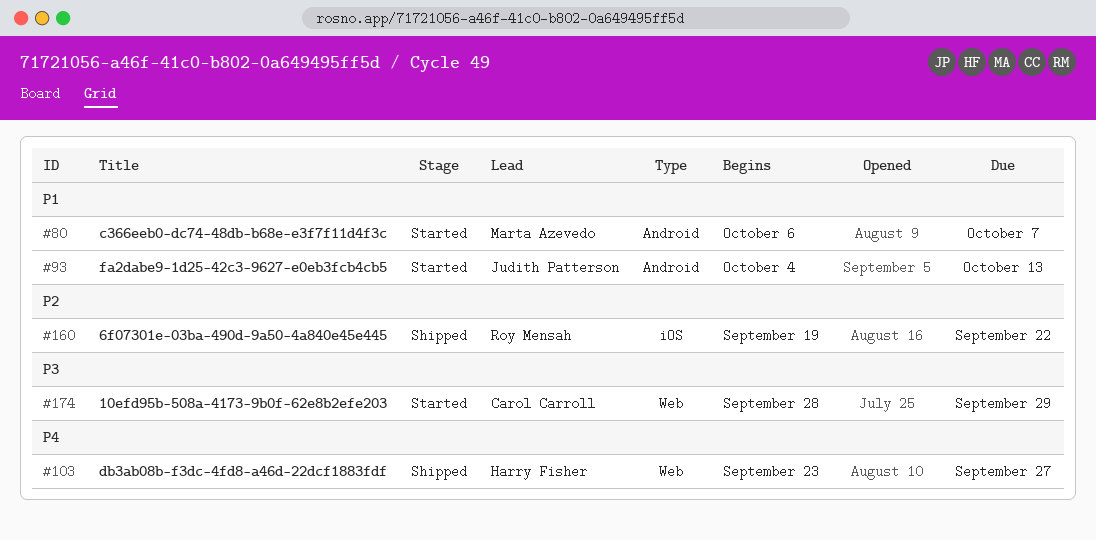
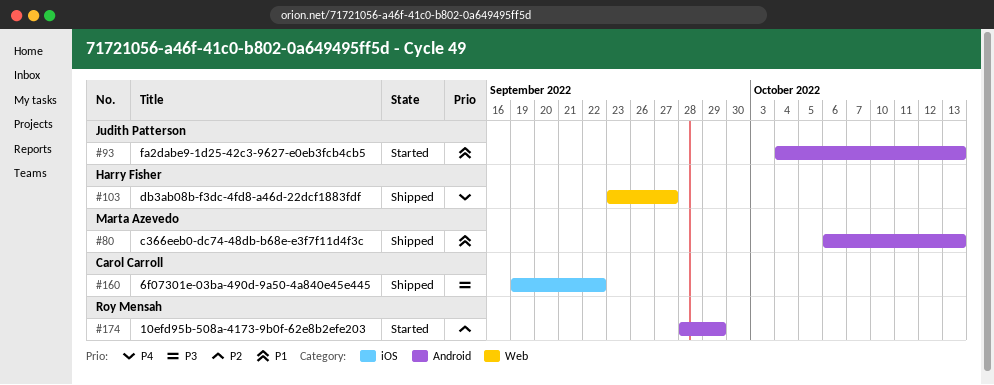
#80, status: Started -> Shipped
#80, due: Oct 7 -> Oct 13
#160, owner: Roy Mensah -> Carol Carroll
#160, priority: P2 -> P3
#174, owner: Carol Carroll -> Roy Mensah
#174, priority: P3 -> P2
#174, label: Web -> Android

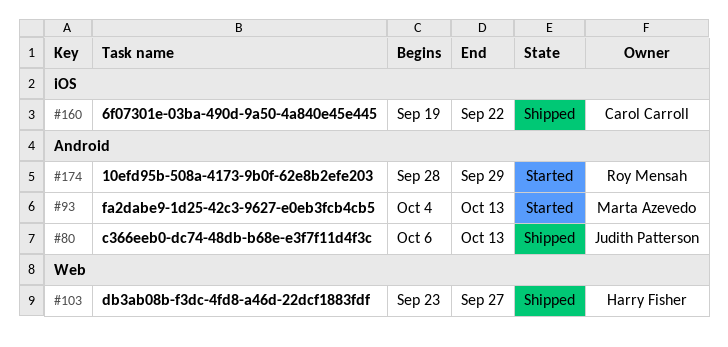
#80, owner: Marta Azevedo -> Judith Patterson
#93, owner: Judith Patterson -> Marta Azevedo

